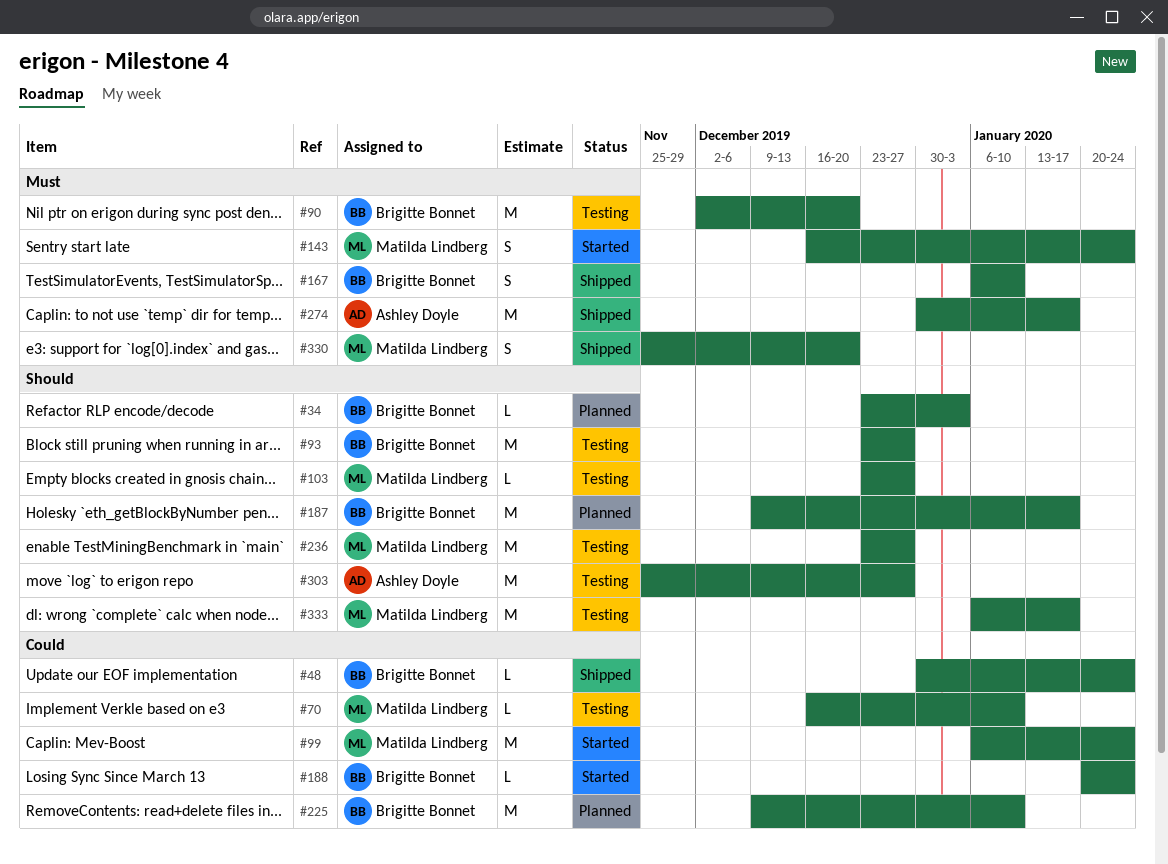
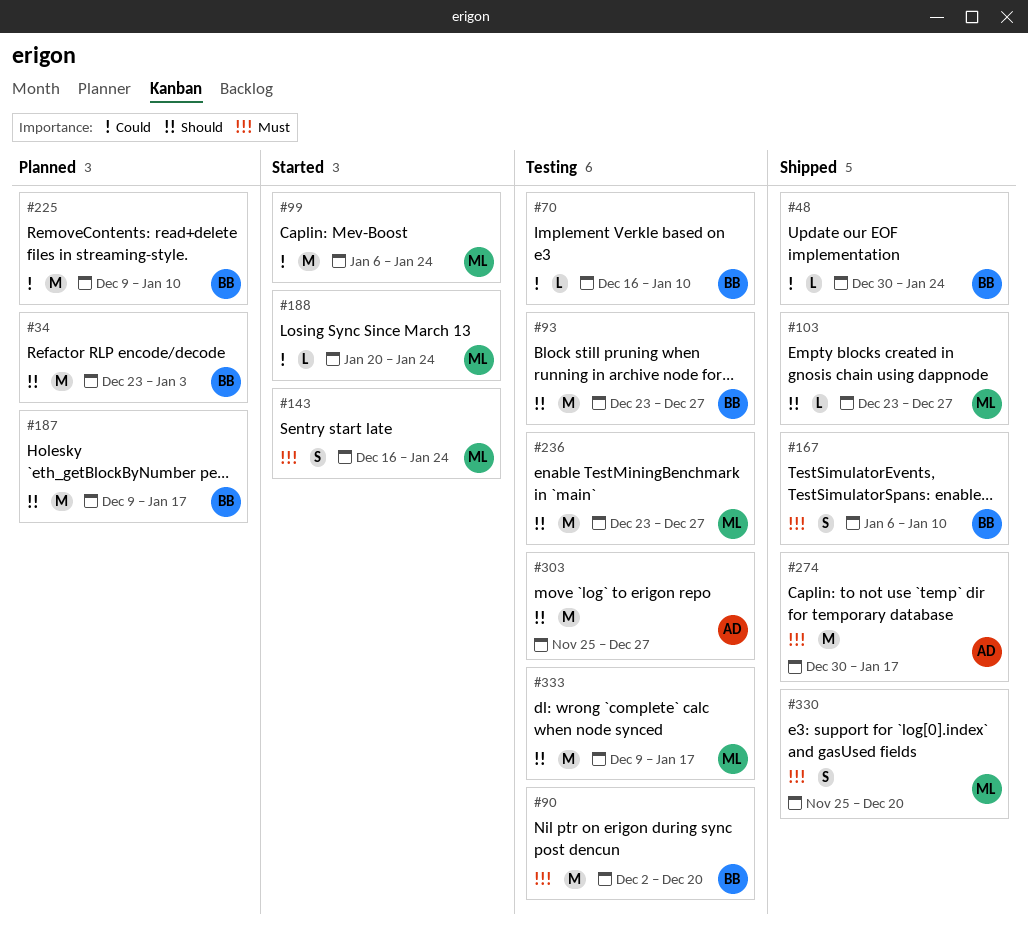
#34, estimate: L -> M
#70, owner: Matilda Lindberg -> Brigitte Bonnet
#103, status: Testing -> Shipped
#188, owner: Brigitte Bonnet -> Matilda Lindberg
#333, start: Jan 6 -> Dec 9

